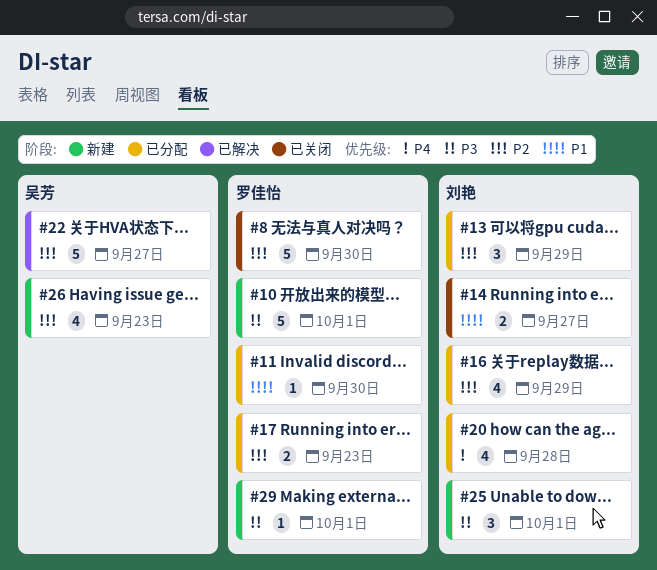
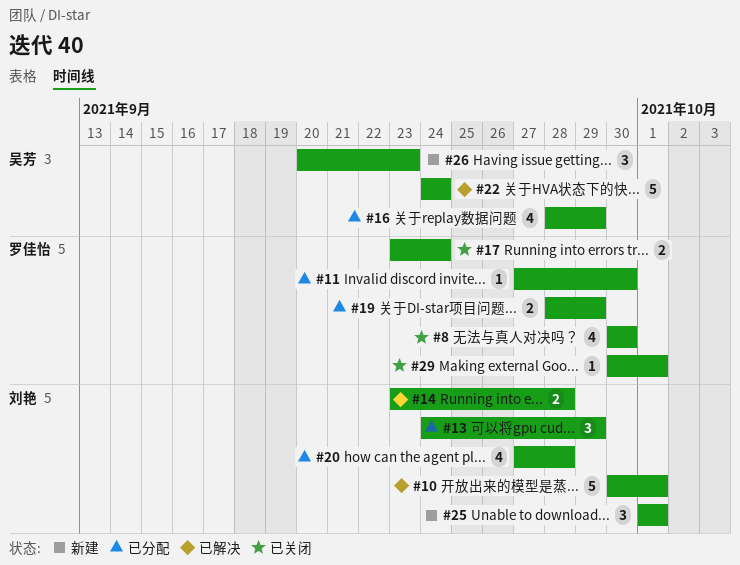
#8, estimate: 5 -> 4
#10, status: 新建 -> 已解决
#10, owner: 罗佳怡 -> 刘艳
#14, status: 已关闭 -> 已解决
#14, due: Sep 27 -> Sep 28
#16, owner: 刘艳 -> 吴芳
#17, status: 已分配 -> 已关闭
#17, due: Sep 23 -> Sep 24
#19: none -> present
#22, due: Sep 27 -> Sep 24
#26, estimate: 4 -> 3
#29, status: 新建 -> 已关闭

